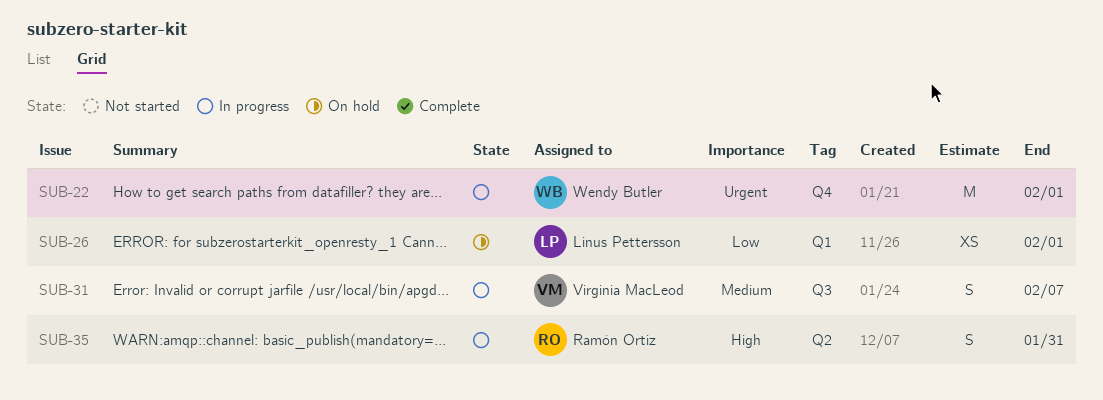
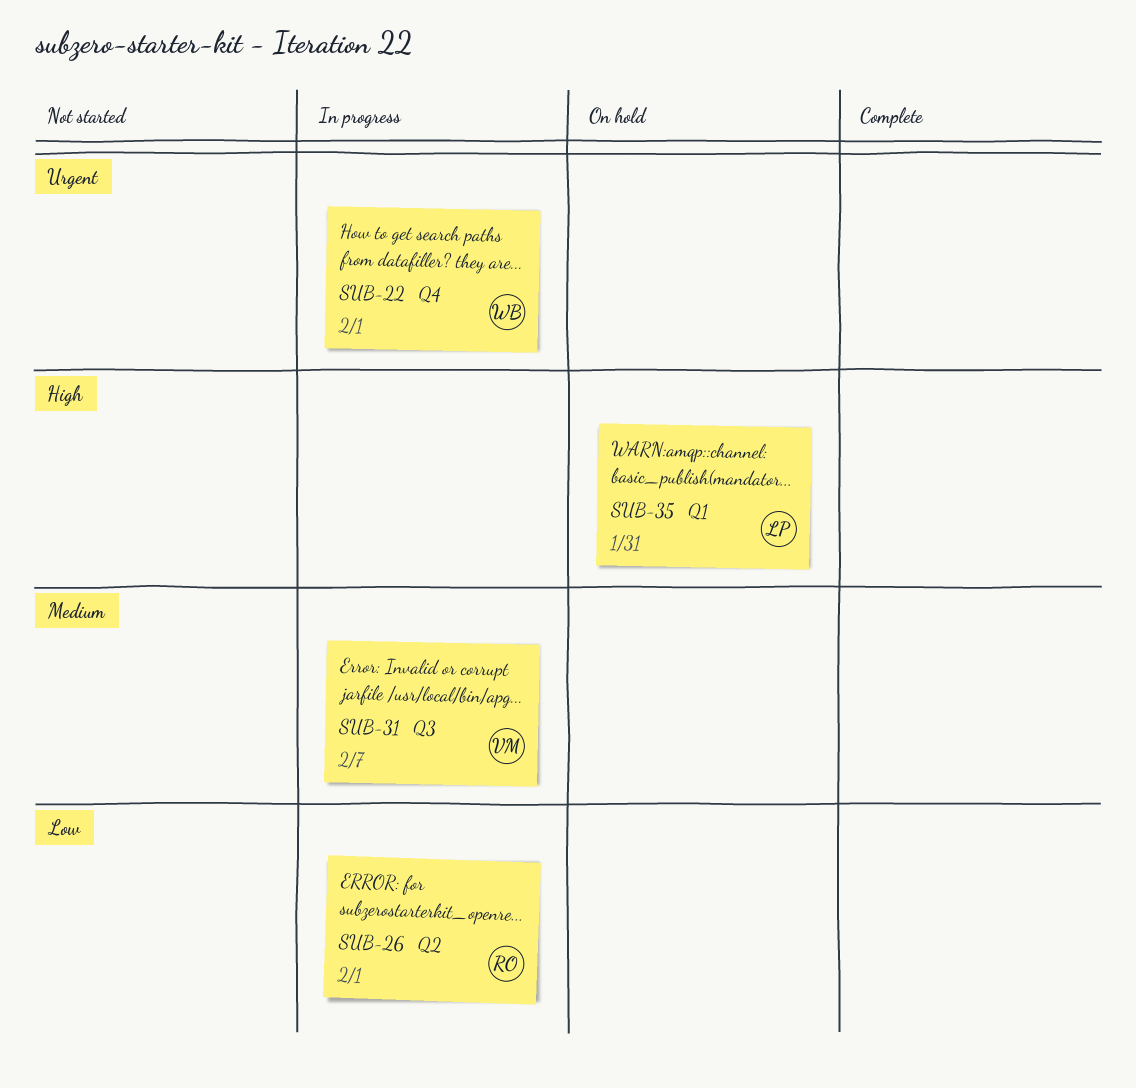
SUB-26, status: On hold -> In progress
SUB-26, owner: Linus Pettersson -> Ramón Ortiz
SUB-26, label: Q1 -> Q2
SUB-35, status: In progress -> On hold
SUB-35, owner: Ramón Ortiz -> Linus Pettersson
SUB-35, label: Q2 -> Q1

